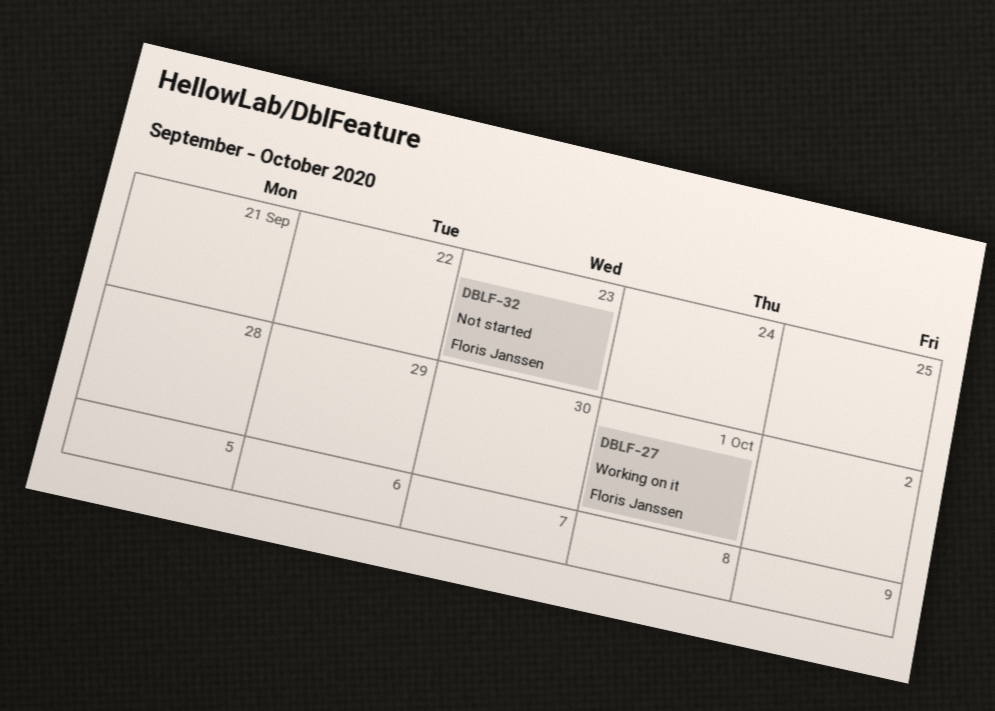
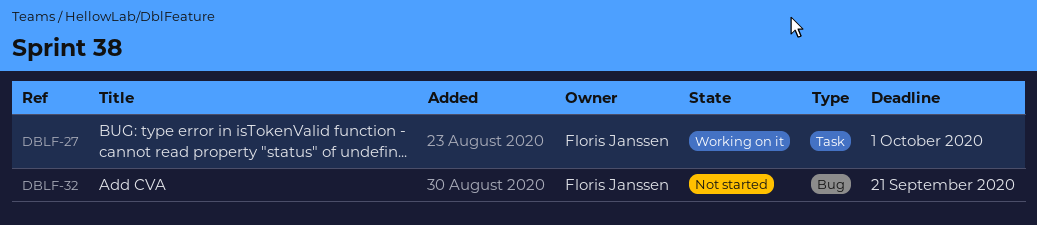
DBLF-32, due: Sep 23 -> Sep 21

